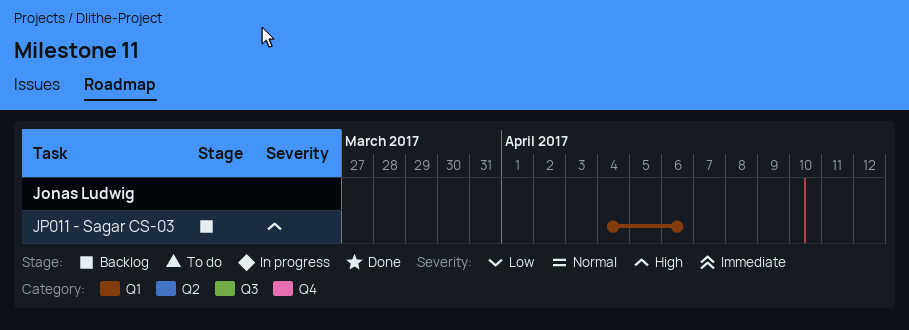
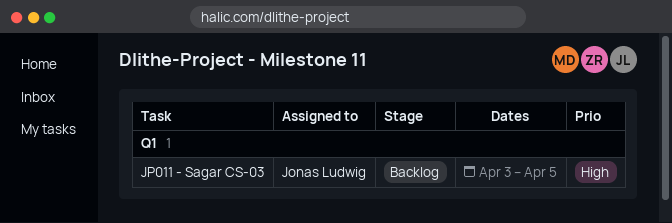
JP011 - Sagar CS-03, start: Apr 4 -> Apr 3
JP011 - Sagar CS-03, due: Apr 6 -> Apr 5

